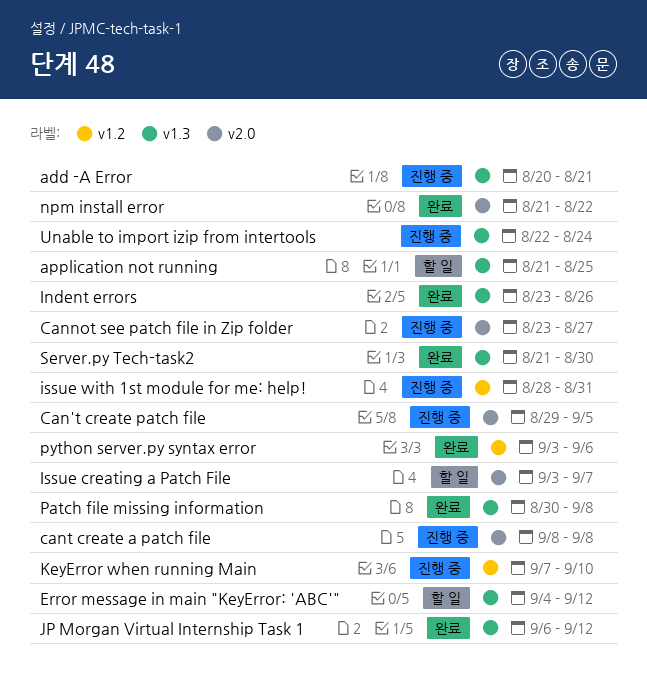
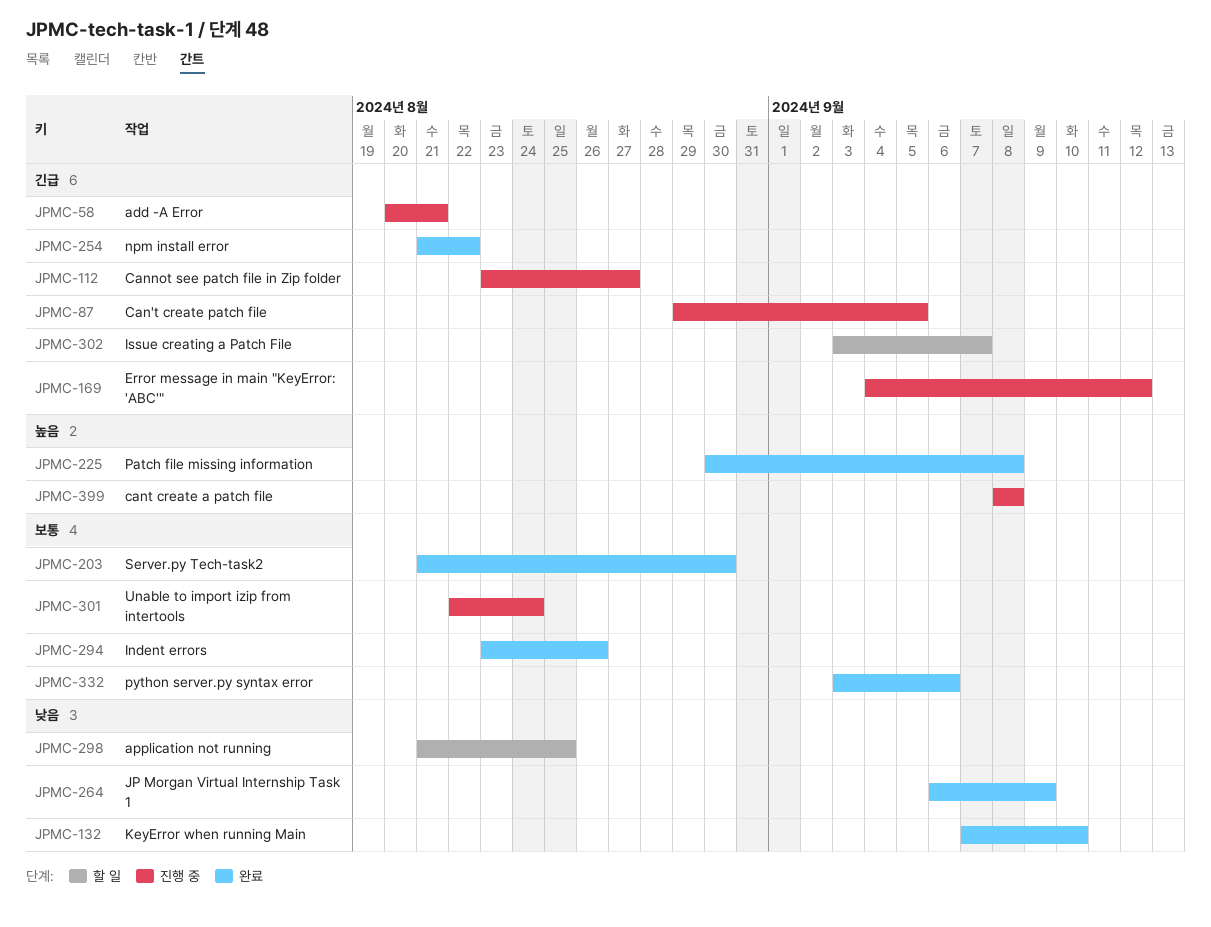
Error message in main "KeyError: 'ABC'", status: 할 일 -> 진행 중
issue with 1st module for me: help!: present -> none
JP Morgan Virtual Internship Task 1, due: Sep 12 -> Sep 9
KeyError when running Main, status: 진행 중 -> 완료

